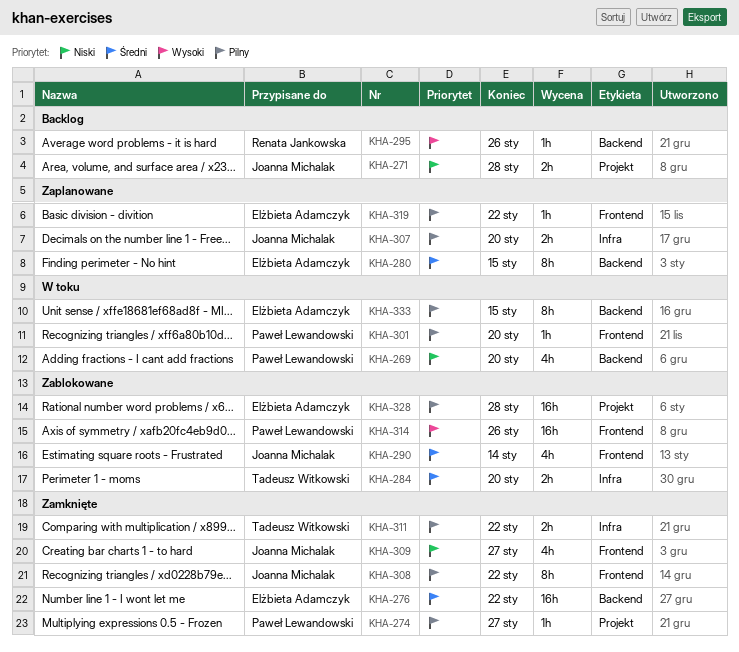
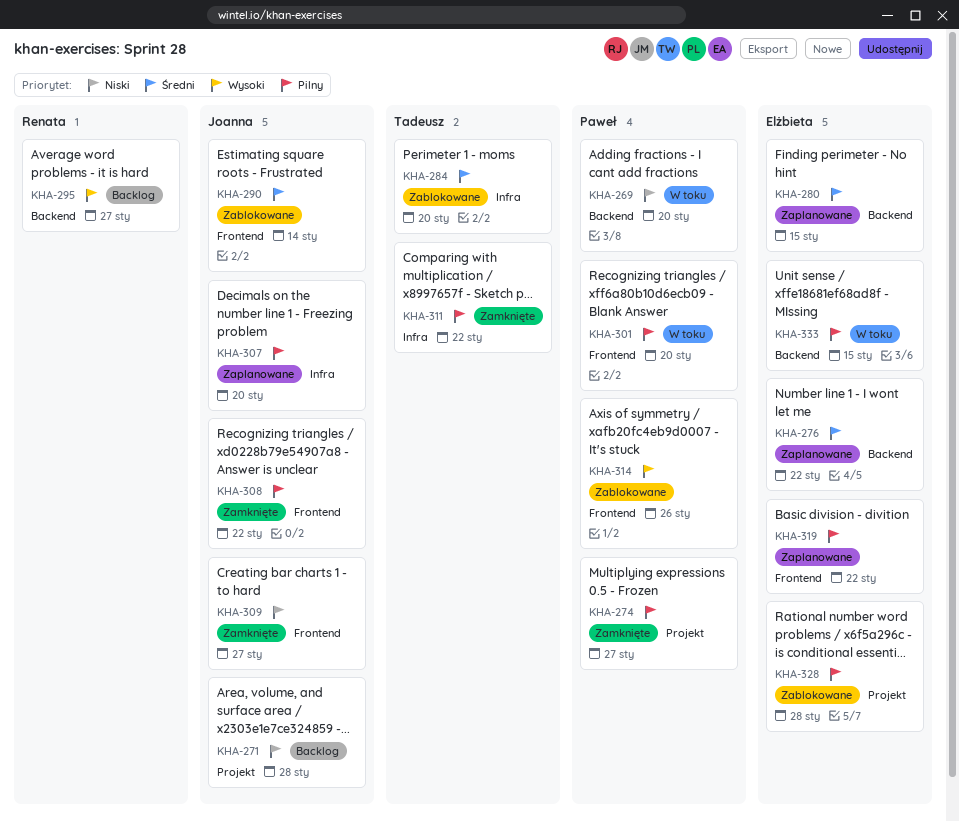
KHA-276, status: Zamknięte -> Zaplanowane
KHA-295, due: Jan 26 -> Jan 27

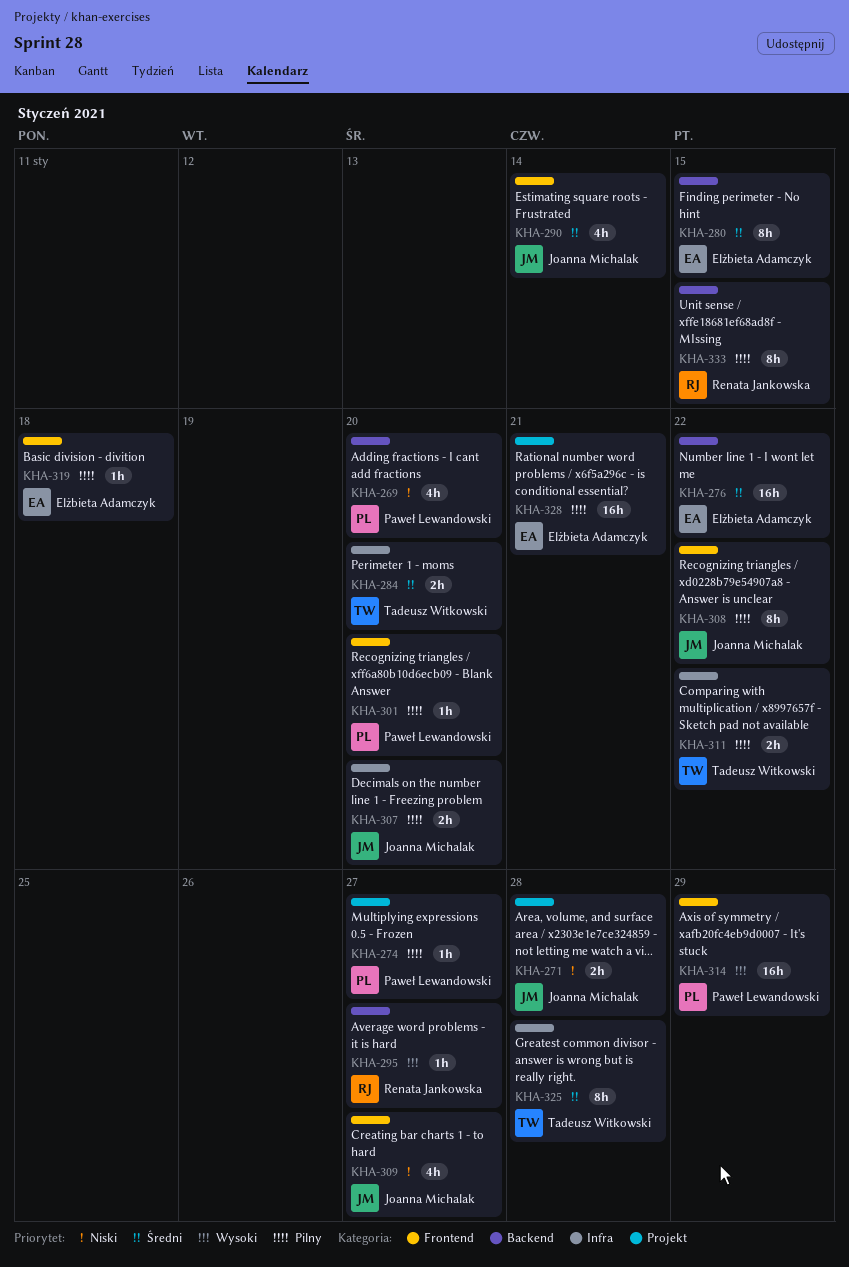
KHA-314, due: Jan 26 -> Jan 29
KHA-319, due: Jan 22 -> Jan 18
KHA-325: none -> present
KHA-328, due: Jan 28 -> Jan 21
KHA-333, owner: Elżbieta Adamczyk -> Renata Jankowska

